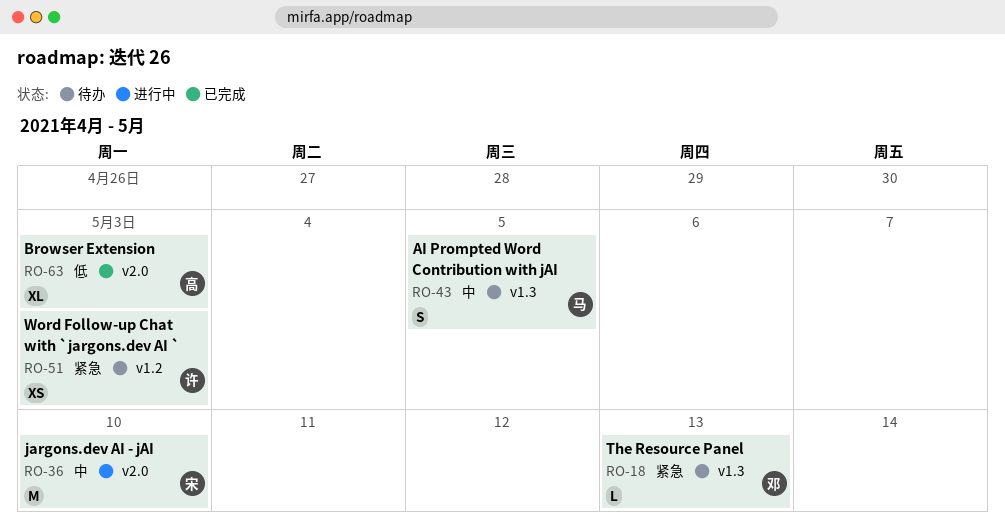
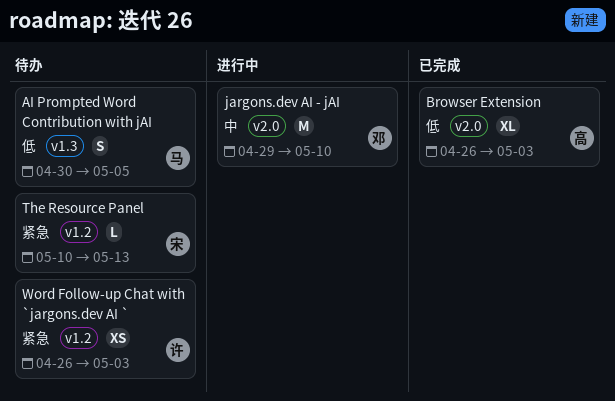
AI Prompted Word Contribution with jAI, priority: 中 -> 低
jargons.dev AI - jAI, owner: 宋 -> 邓
The Resource Panel, owner: 邓 -> 宋
The Resource Panel, label: v1.3 -> v1.2

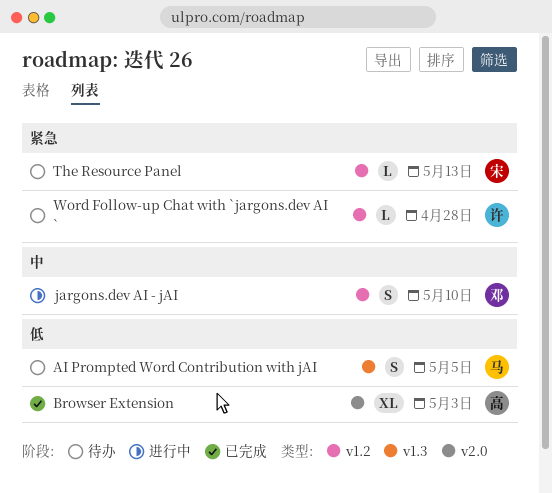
jargons.dev AI - jAI, label: v2.0 -> v1.2
jargons.dev AI - jAI, estimate: M -> S
Word Follow-up Chat with `jargons.dev AI `, estimate: XS -> L
Word Follow-up Chat with `jargons.dev AI `, due: May 3 -> Apr 28

